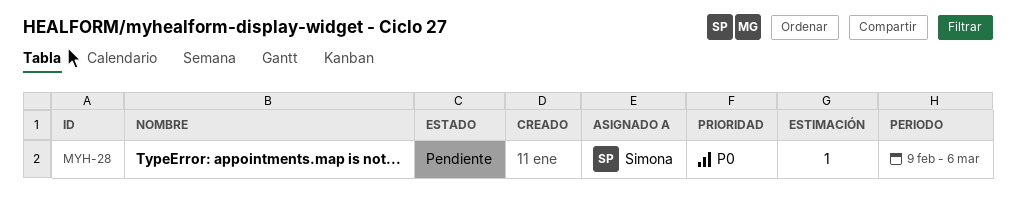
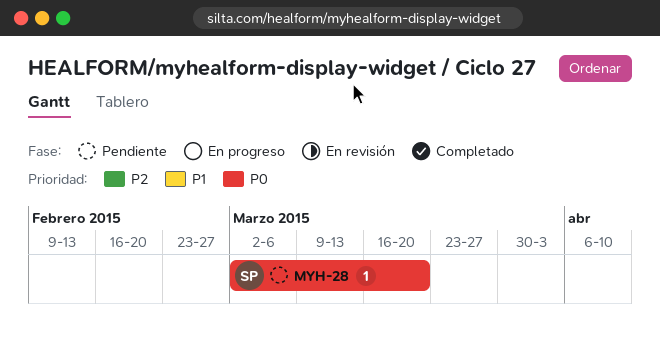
MYH-28, start: Feb 9 -> Mar 2
MYH-28, due: Mar 6 -> Mar 20

